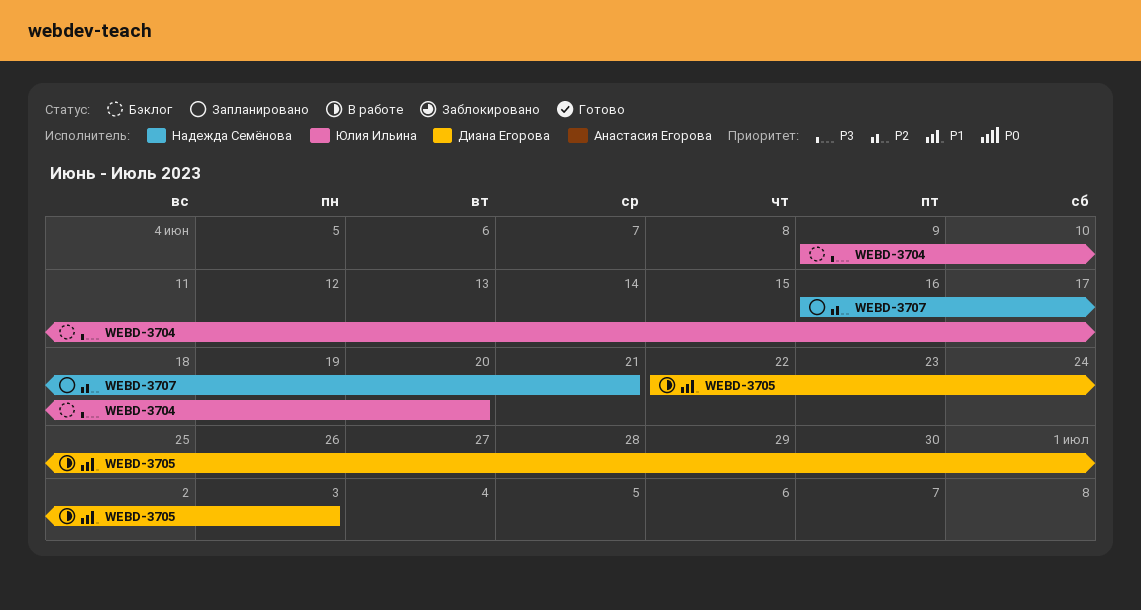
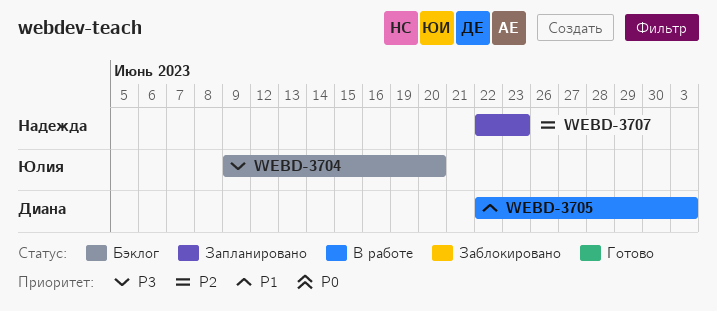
WEBD-3707, start: Jun 16 -> Jun 22
WEBD-3707, due: Jun 21 -> Jun 23

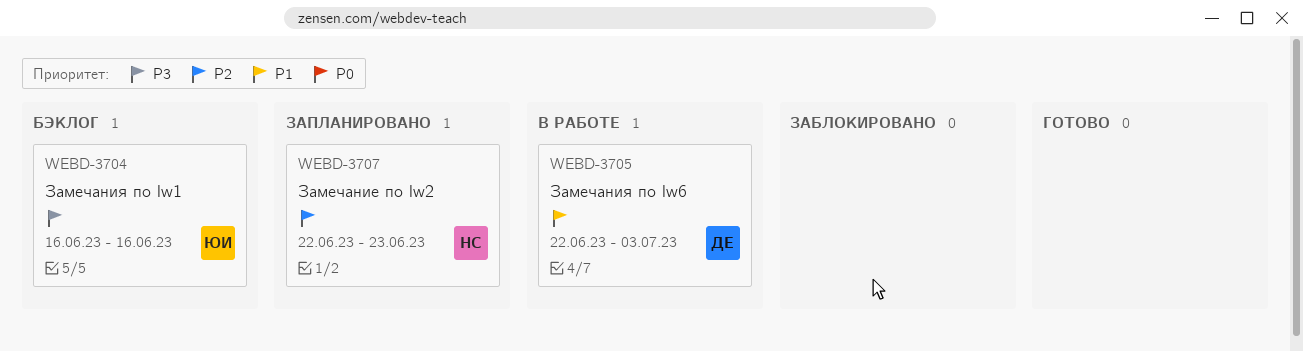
WEBD-3704, start: Jun 9 -> Jun 16
WEBD-3704, due: Jun 20 -> Jun 16

